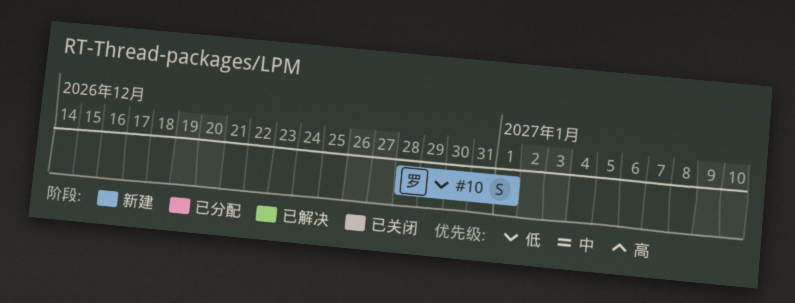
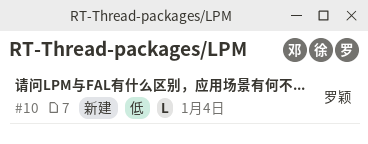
#10, estimate: S -> L
#10, due: Jan 1 -> Jan 4

